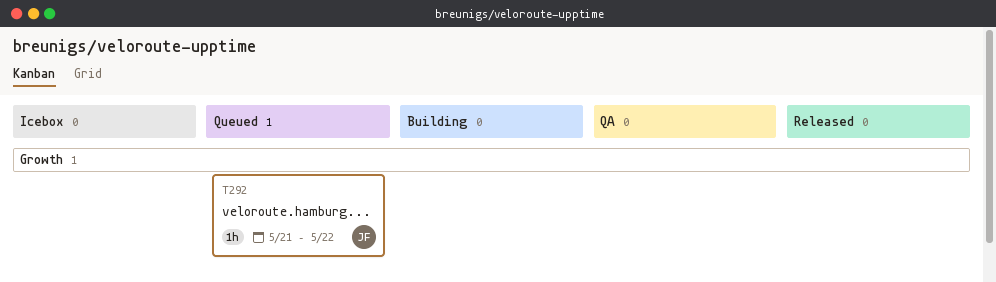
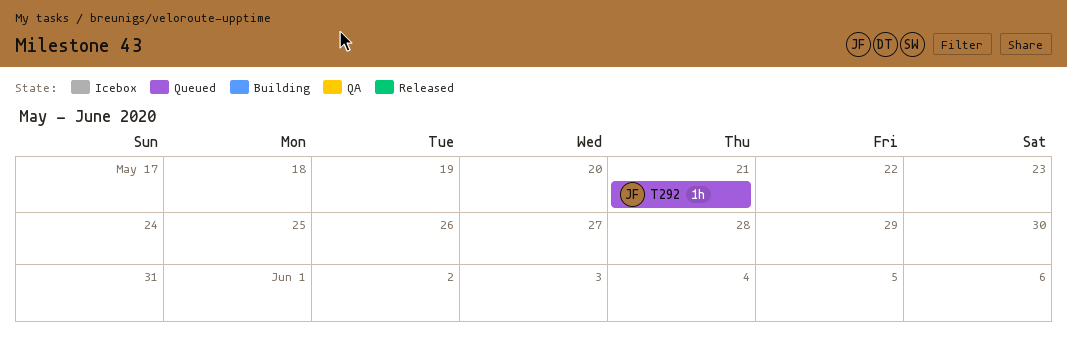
T292, due: May 22 -> May 21

